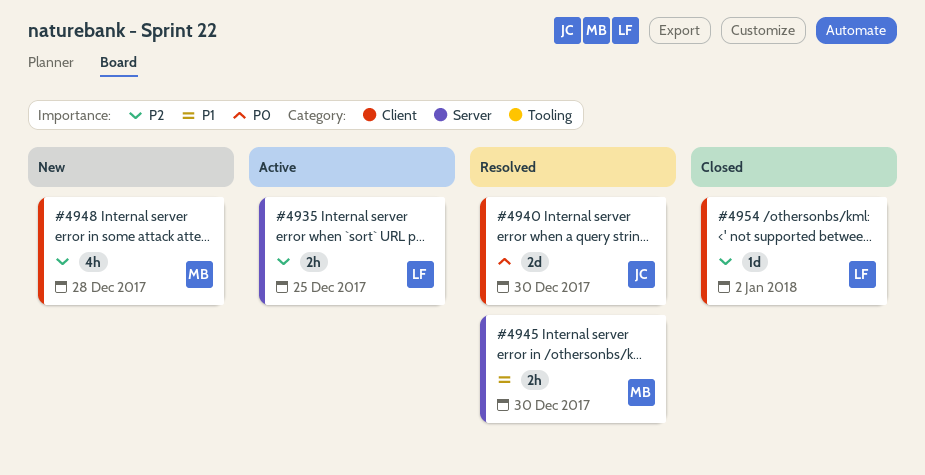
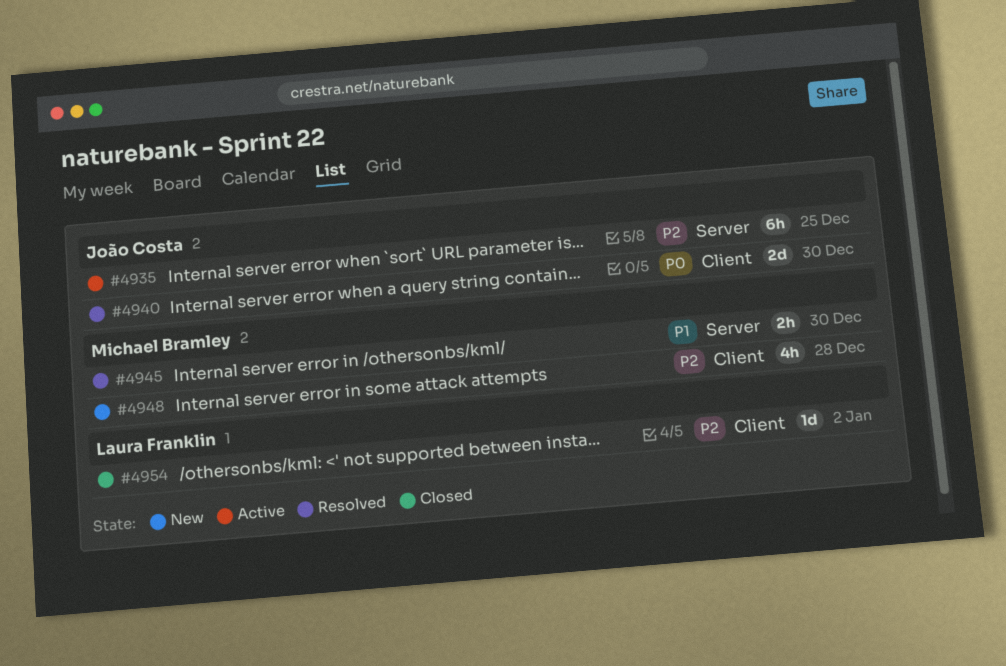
#4935, owner: Laura Franklin -> João Costa
#4935, estimate: 2h -> 6h

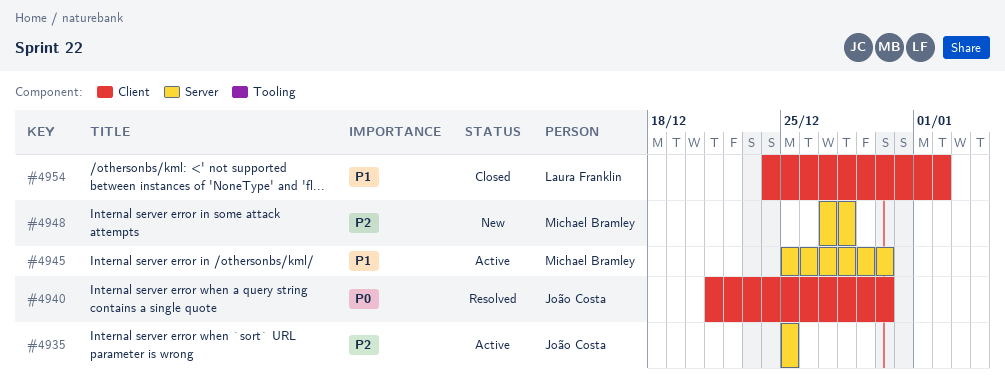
#4945, status: Resolved -> Active
#4948, label: Client -> Server
#4954, priority: P2 -> P1

